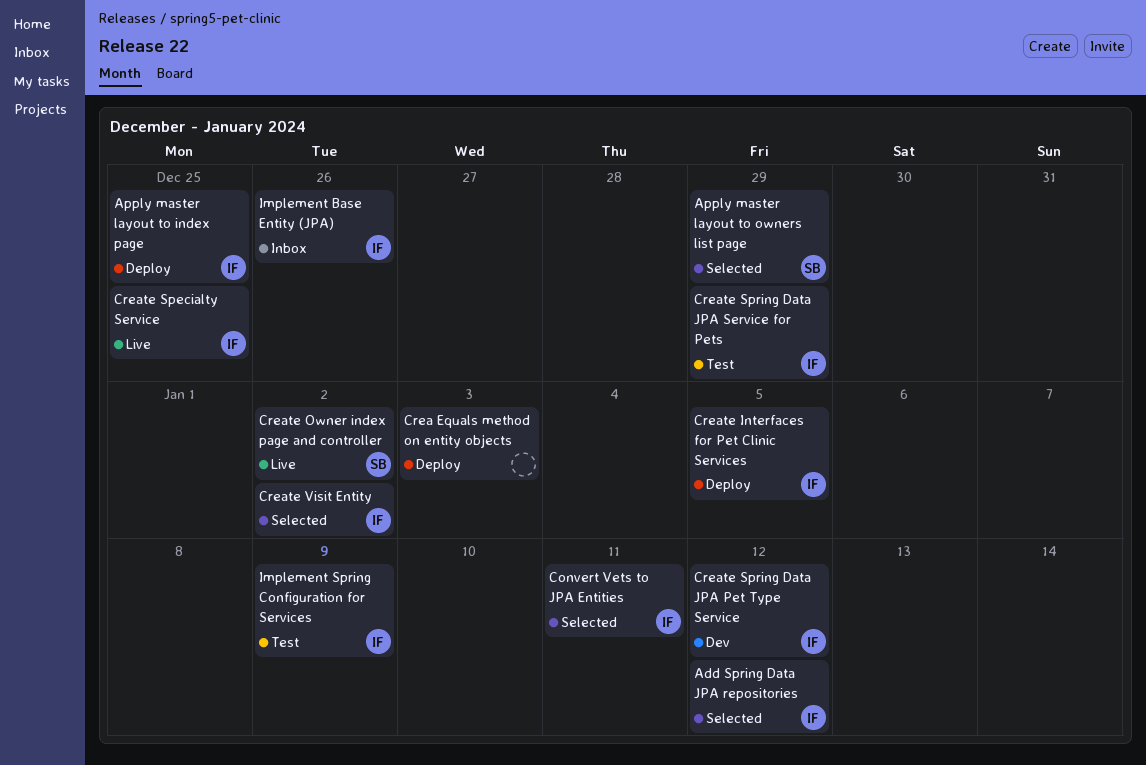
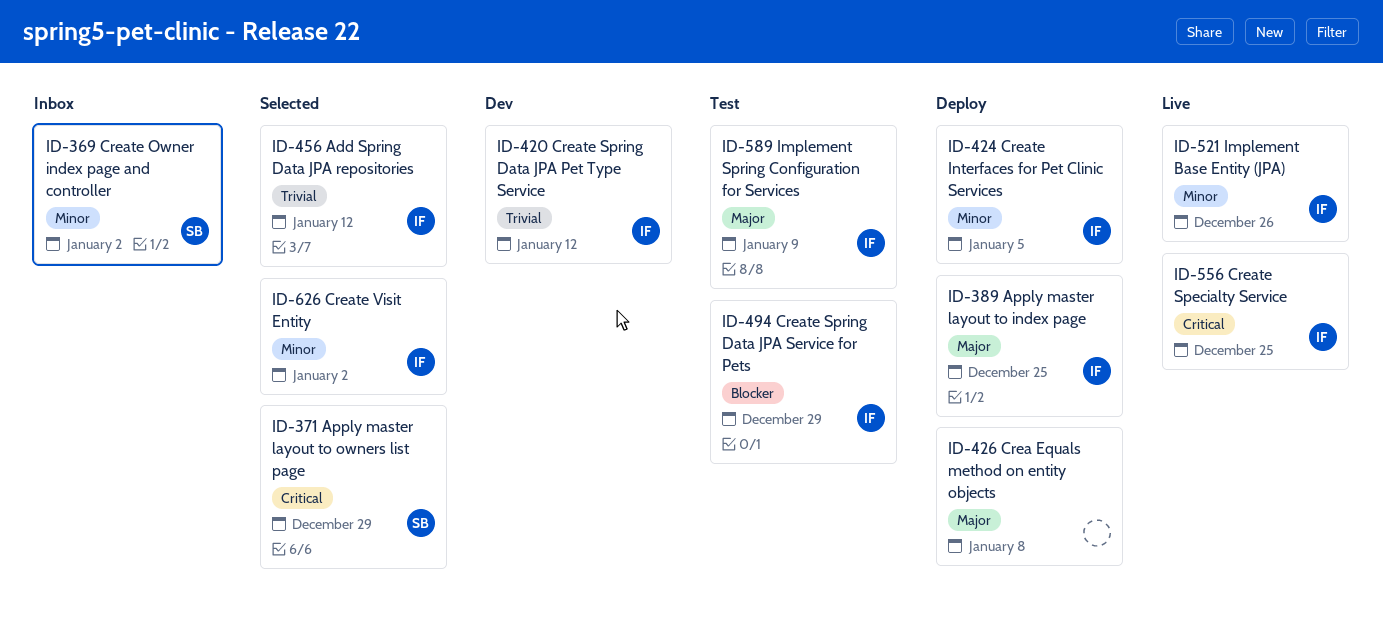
Convert Vets to JPA Entities: present -> none
Crea Equals method on entity objects, due: Jan 3 -> Jan 8
Create Owner index page and controller, status: Live -> Inbox
Implement Base Entity (JPA), status: Inbox -> Live

